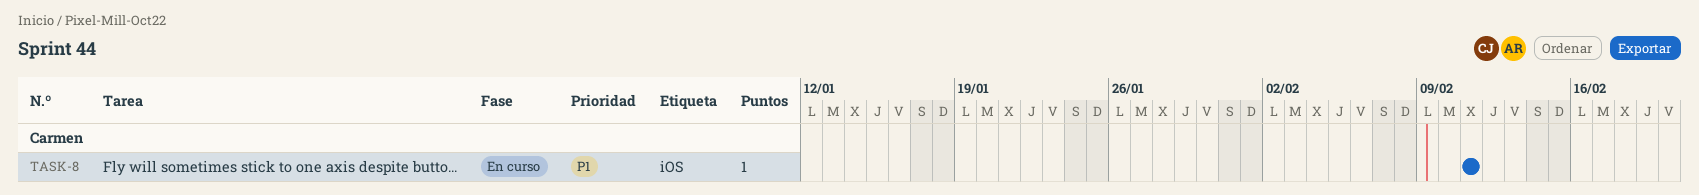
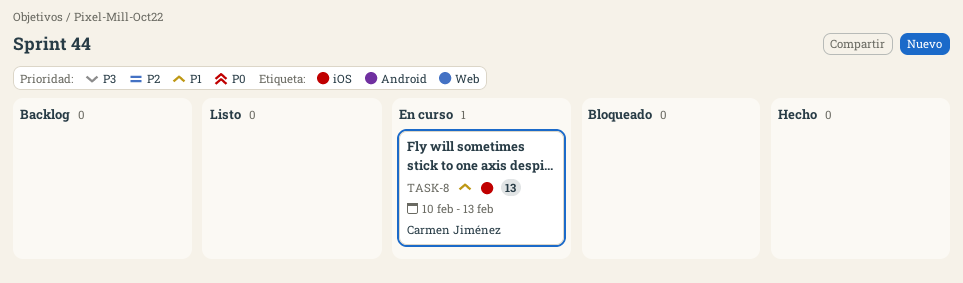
TASK-8, estimate: 1 -> 13
TASK-8, start: Feb 11 -> Feb 10
TASK-8, due: Feb 11 -> Feb 13

